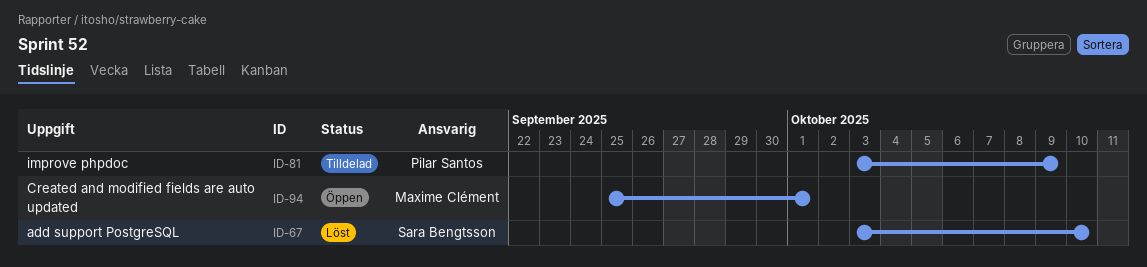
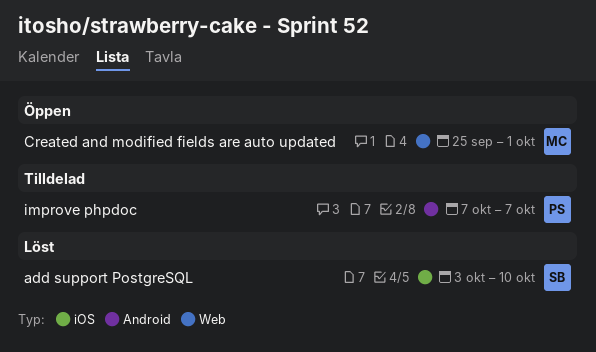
improve phpdoc, start: Oct 3 -> Oct 7
improve phpdoc, due: Oct 9 -> Oct 7

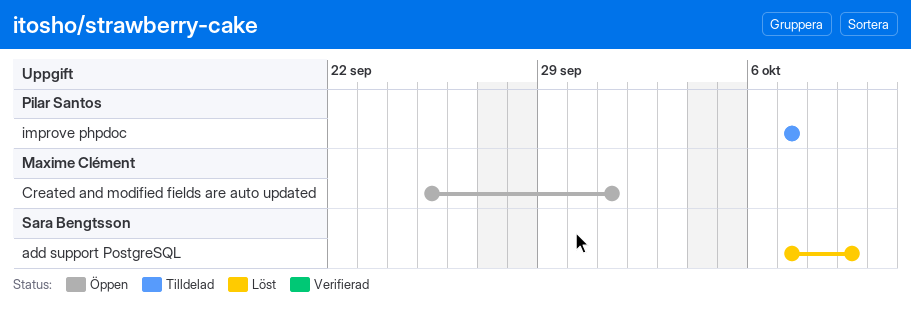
add support PostgreSQL, start: Oct 3 -> Oct 7
add support PostgreSQL, due: Oct 10 -> Oct 9

